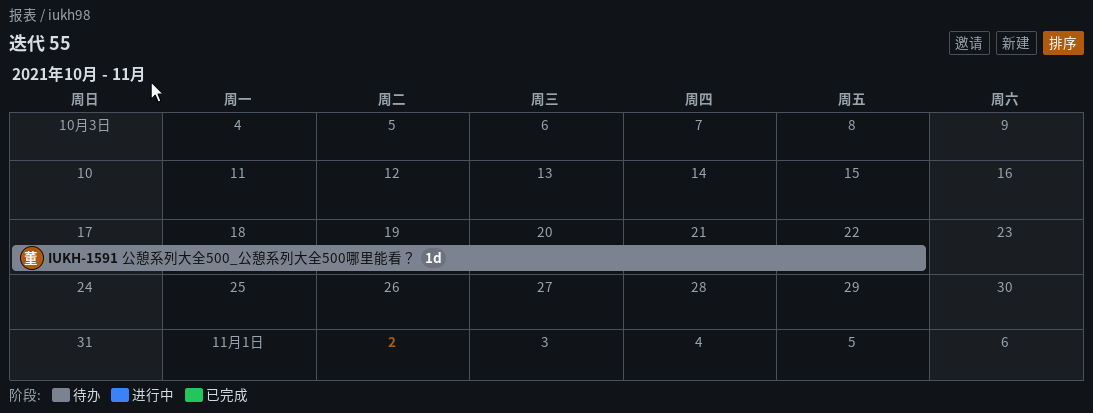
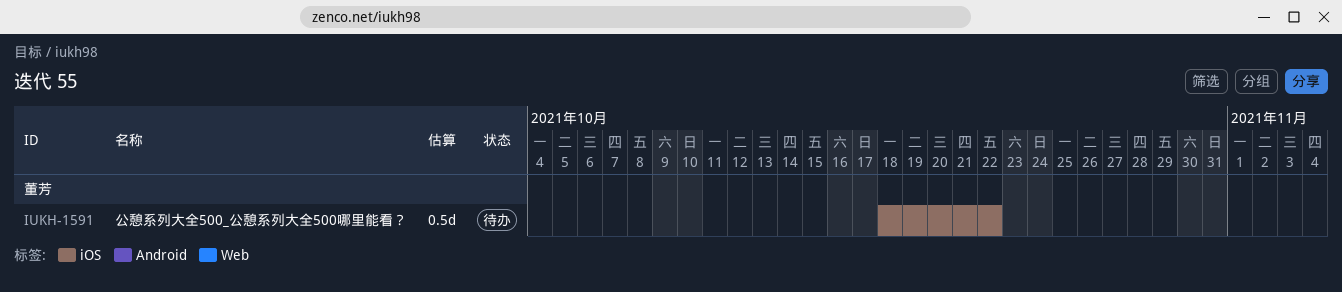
IUKH-1591, estimate: 1d -> 0.5d
IUKH-1591, start: Oct 17 -> Oct 18

